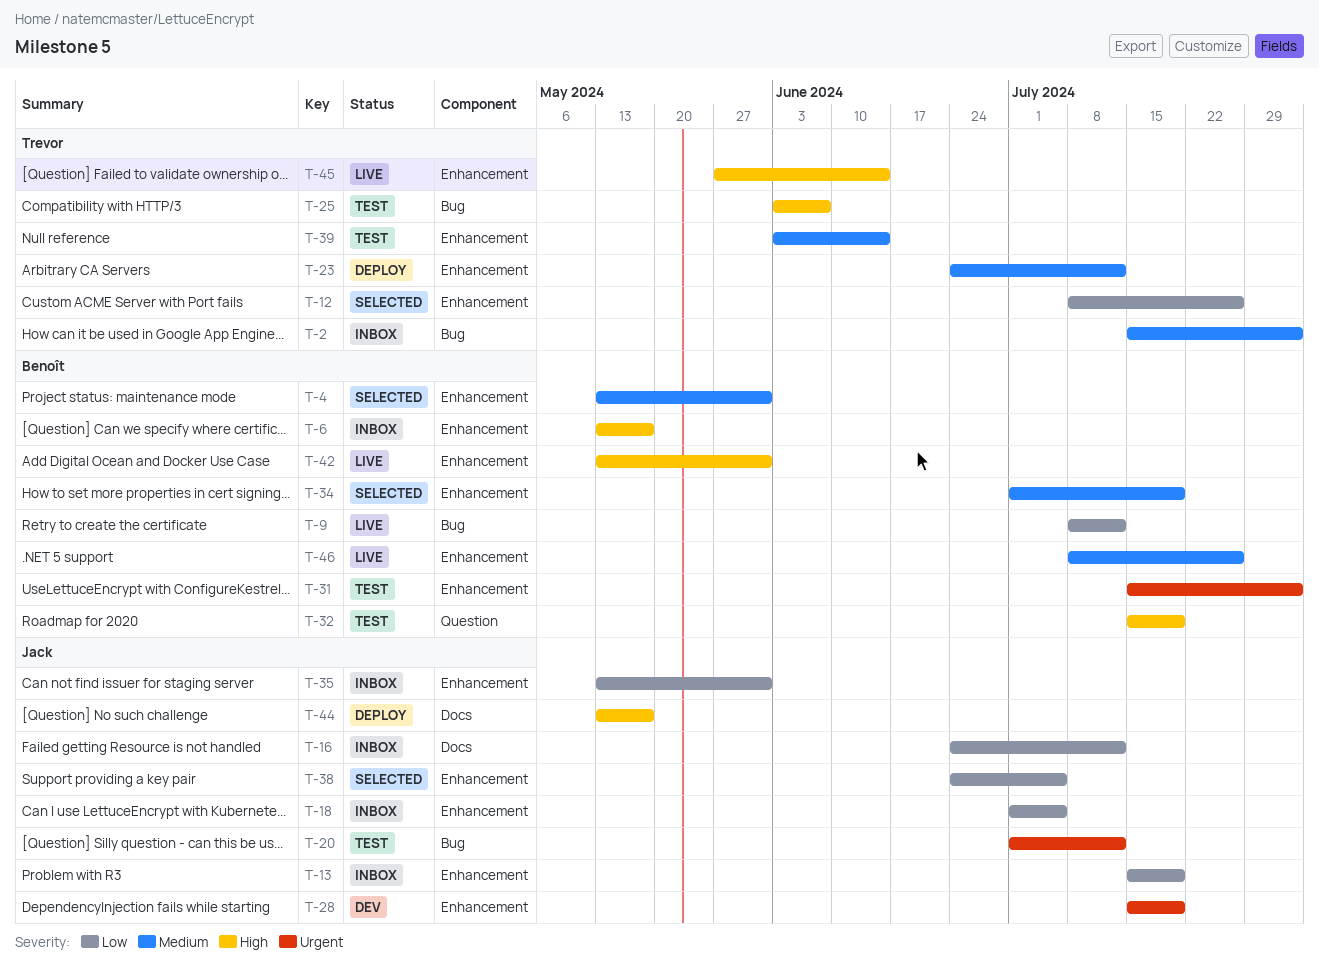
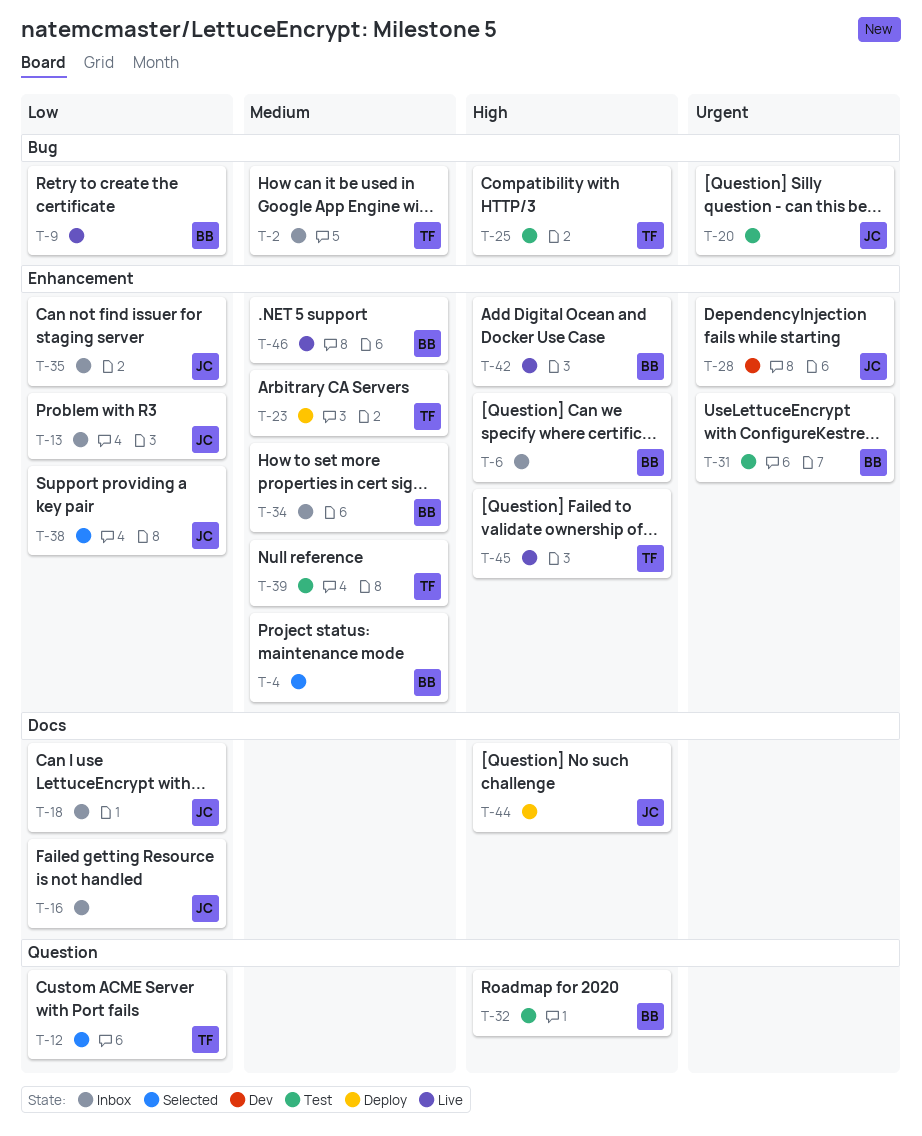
T-12, label: Enhancement -> Question
T-18, label: Enhancement -> Docs
T-34, status: Selected -> Inbox

